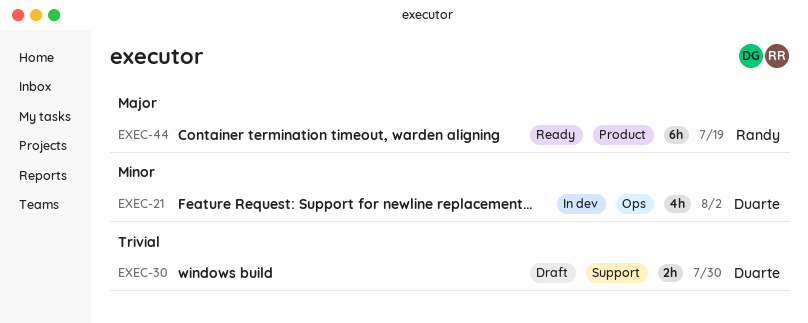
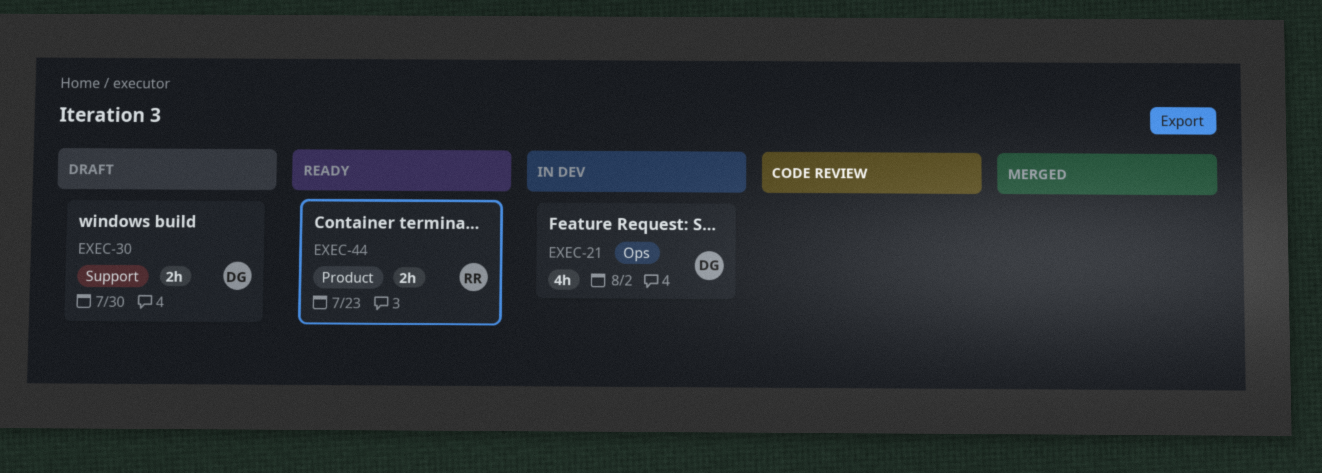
EXEC-44, estimate: 6h -> 2h
EXEC-44, due: Jul 19 -> Jul 23

